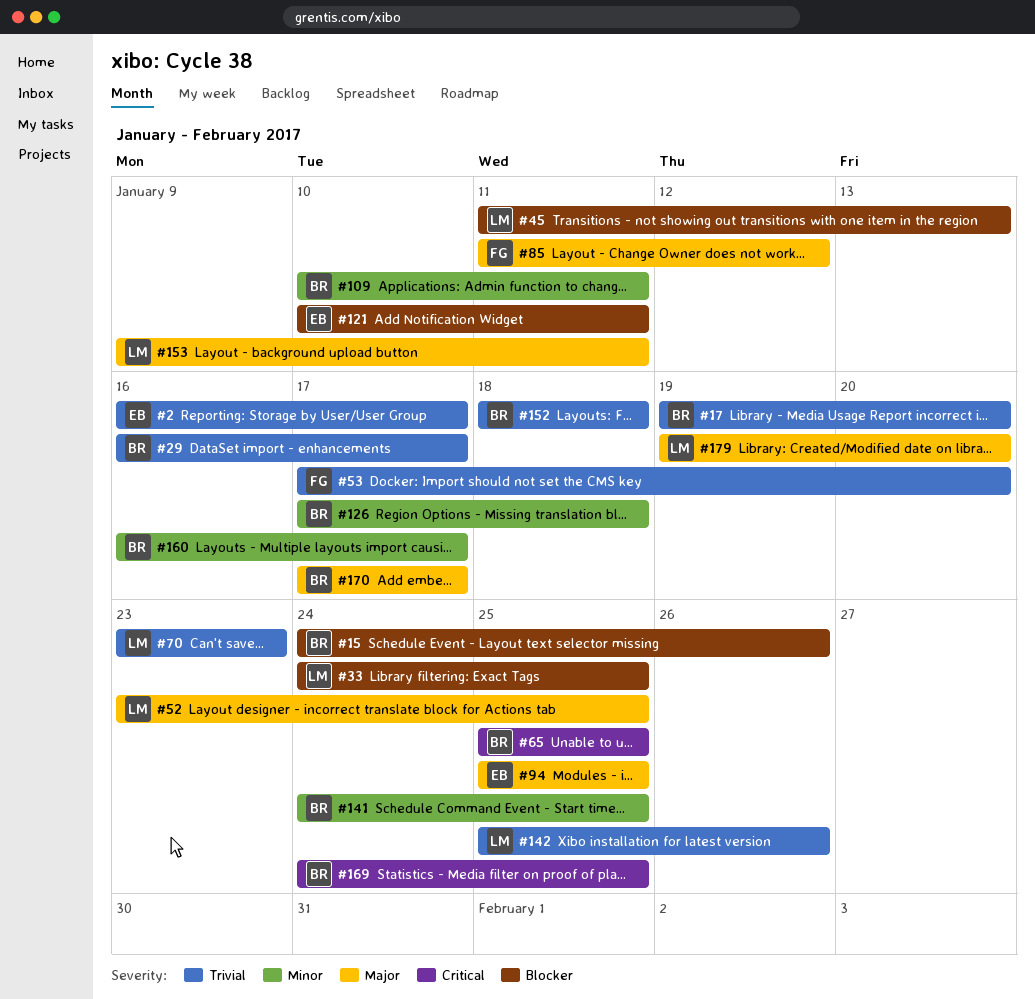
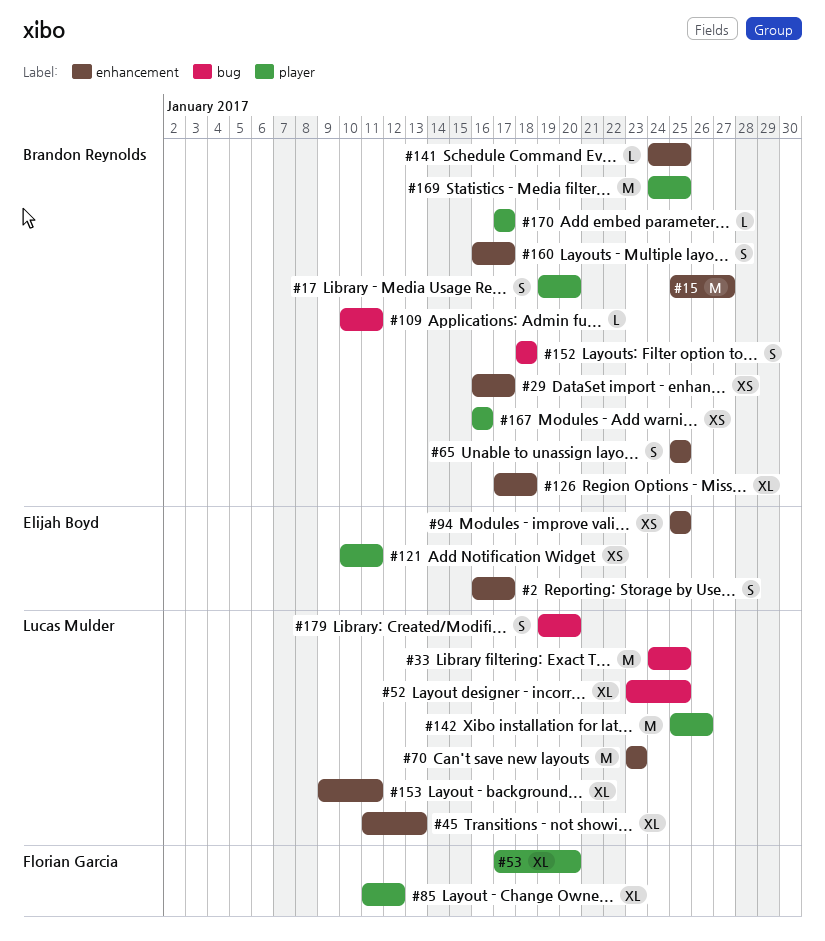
#15, start: Jan 24 -> Jan 25
#15, due: Jan 26 -> Jan 27
#167: none -> present

